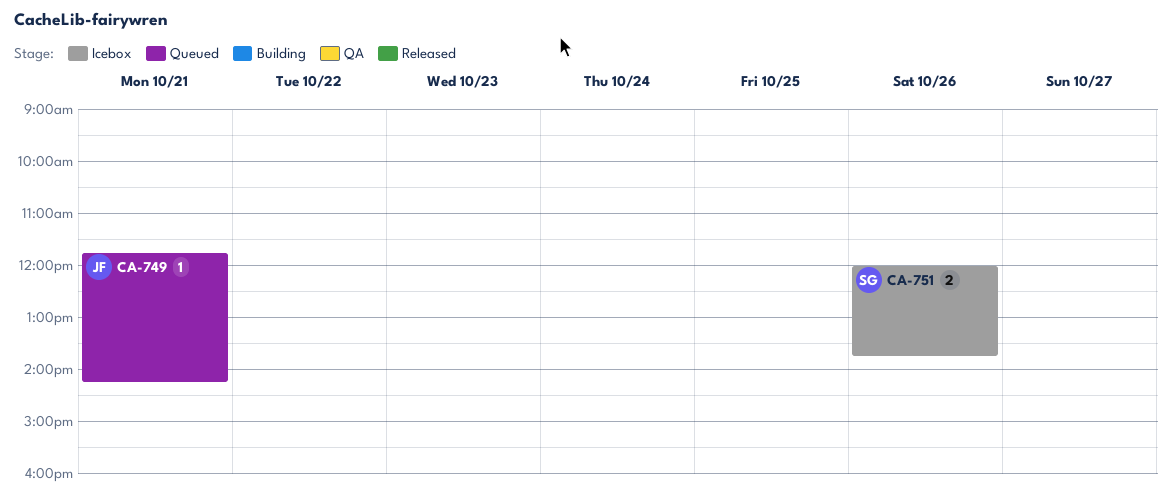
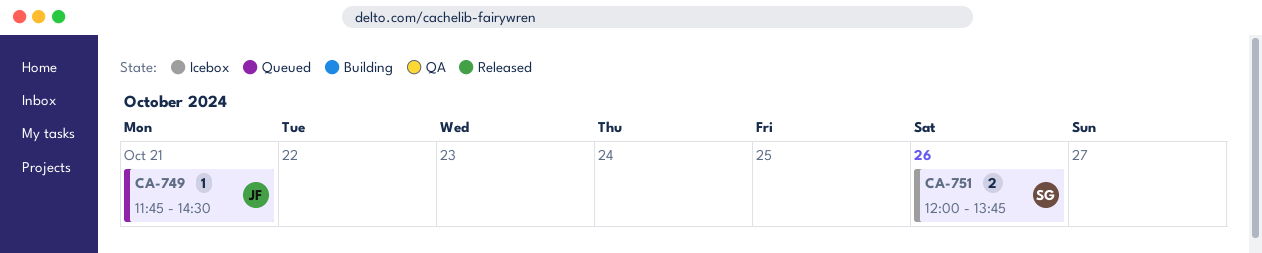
CA-749, ends: 14:15 -> 14:30

